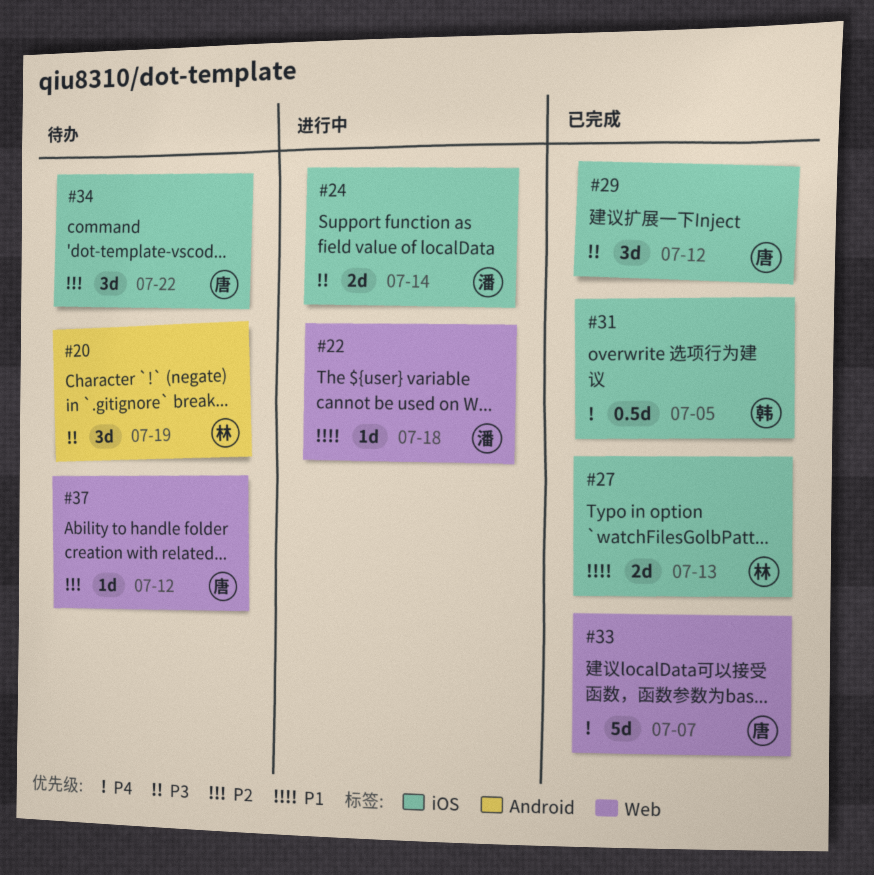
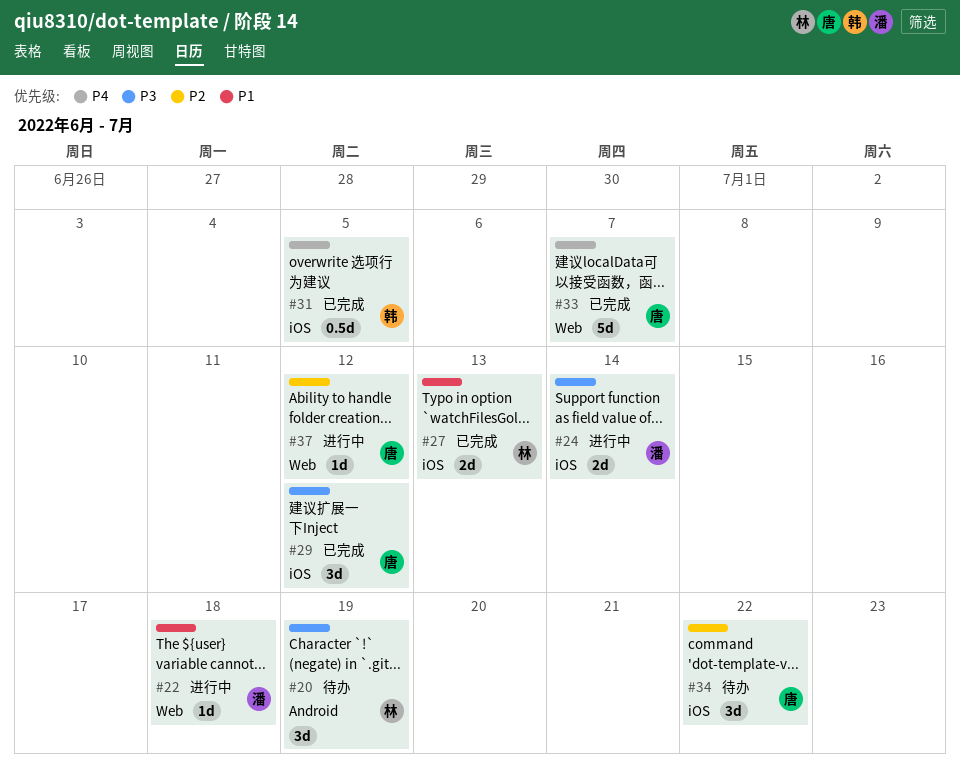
#37, status: 待办 -> 进行中

